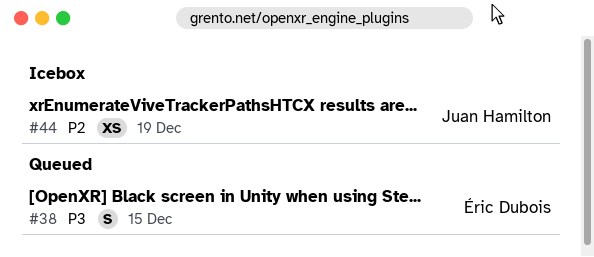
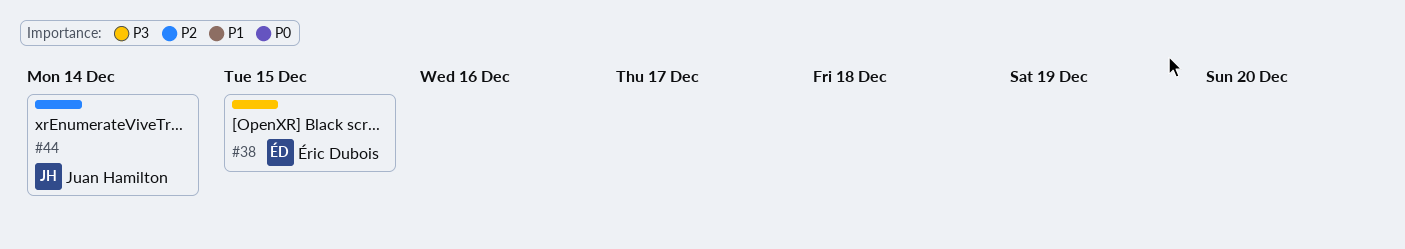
#44, due: Dec 19 -> Dec 14

